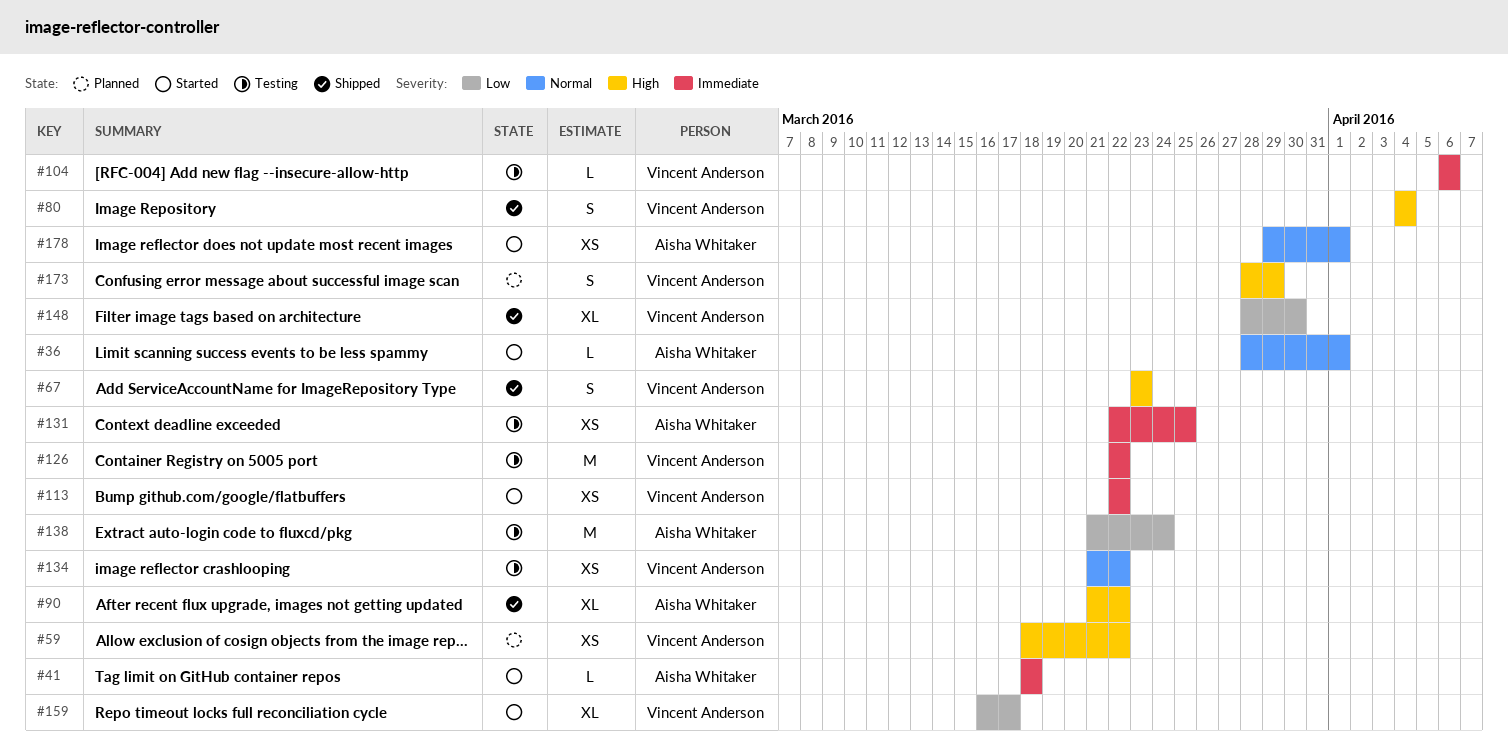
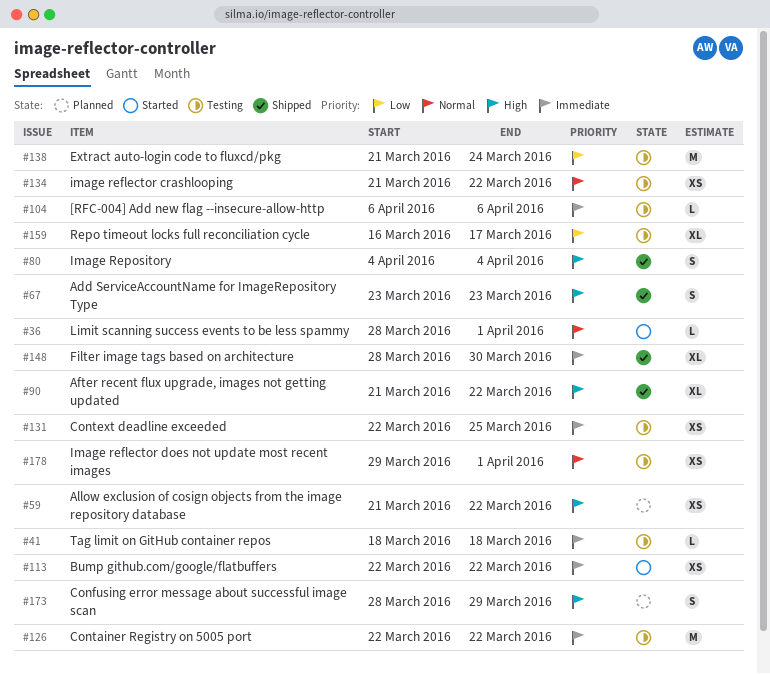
#41, status: Started -> Testing
#59, start: Mar 18 -> Mar 21
#148, priority: Low -> Immediate
#159, status: Started -> Testing
#178, status: Started -> Testing

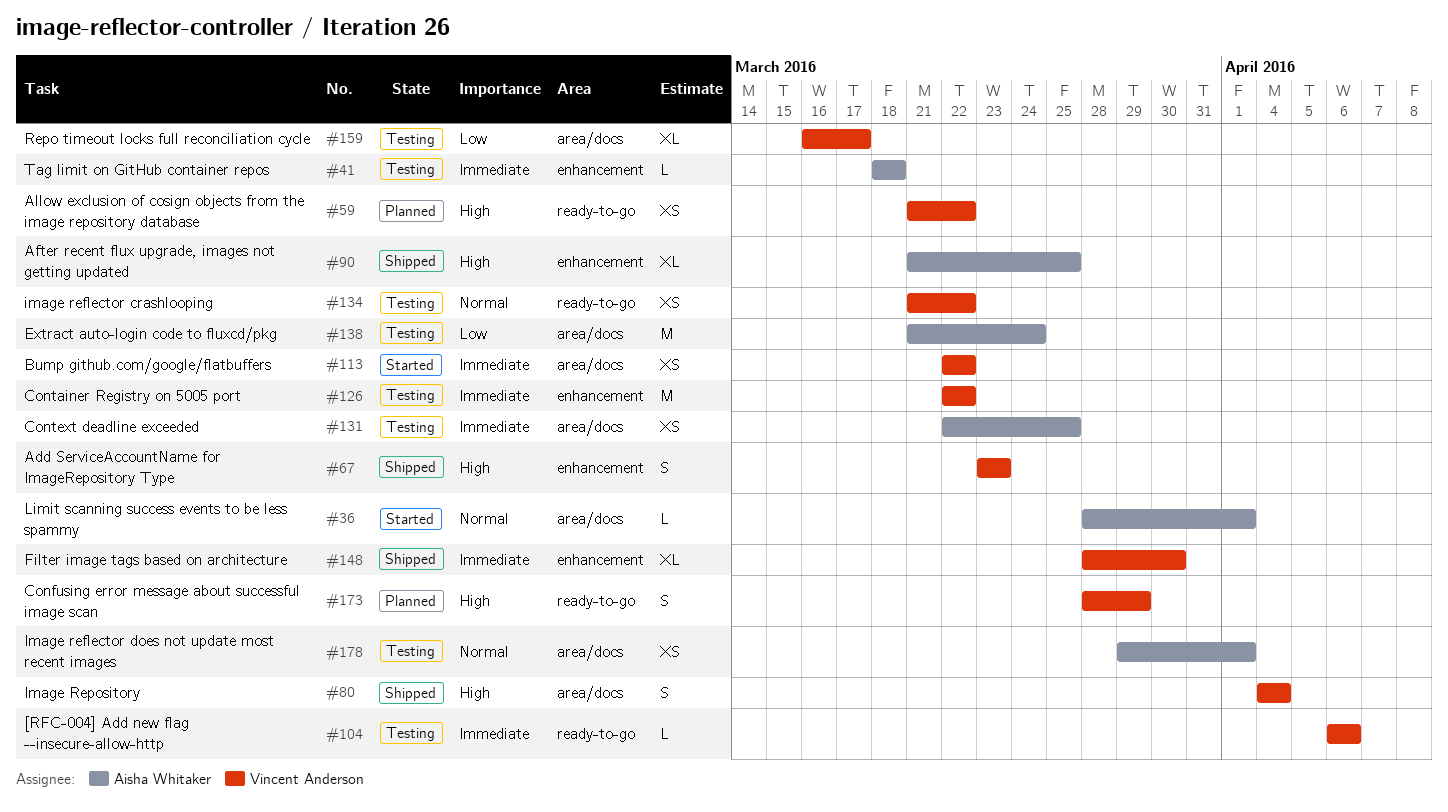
#90, due: Mar 22 -> Mar 25

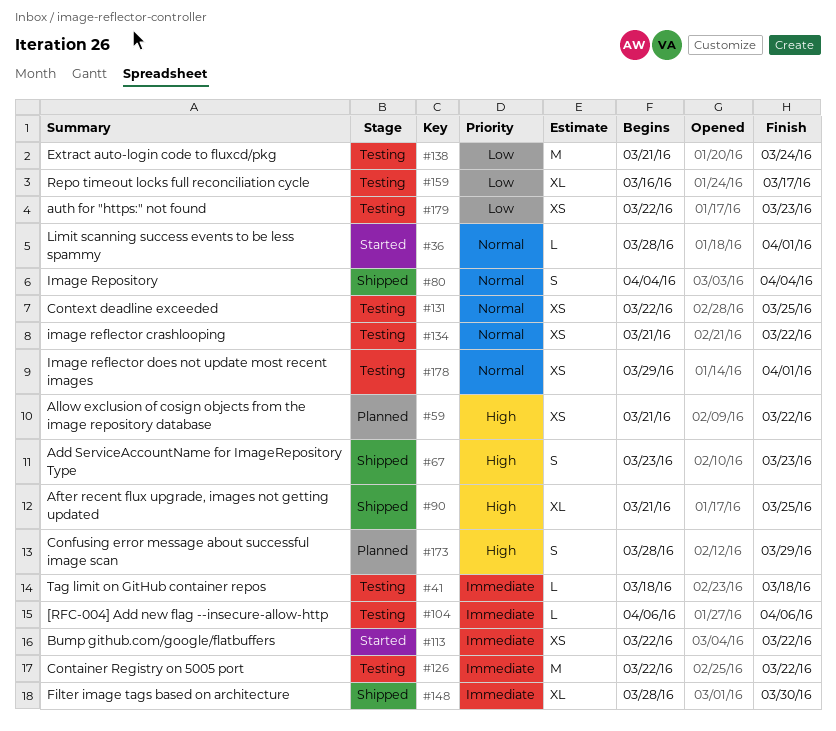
#80, priority: High -> Normal
#131, priority: Immediate -> Normal
#179: none -> present

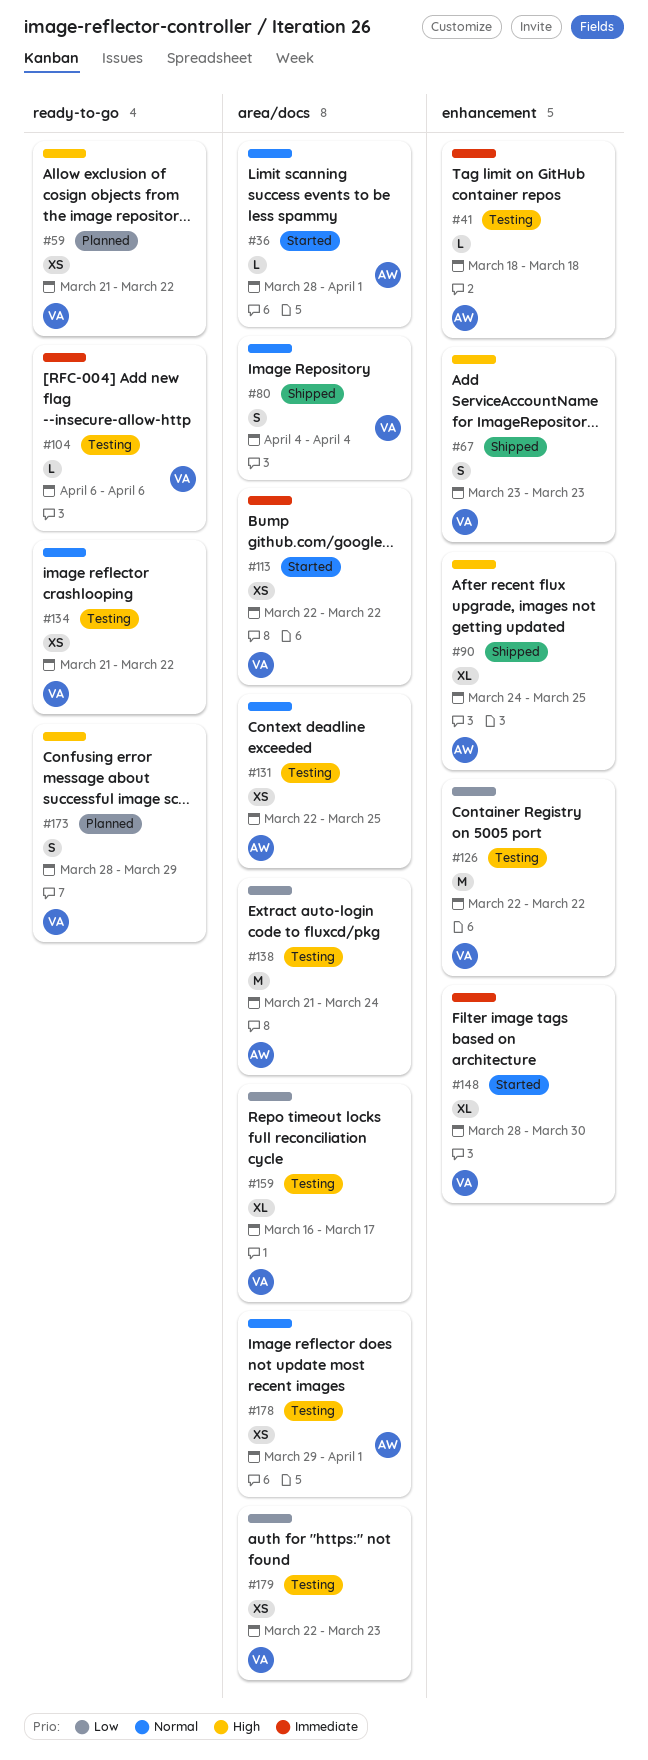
#90, start: Mar 21 -> Mar 24
#126, priority: Immediate -> Low
#148, status: Shipped -> Started

